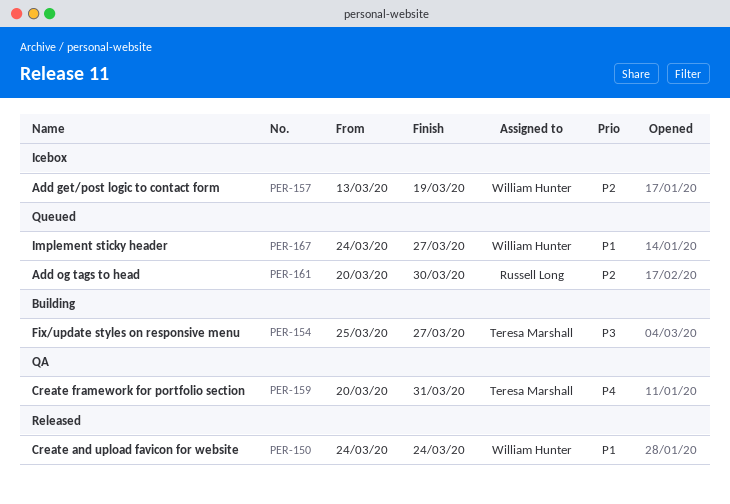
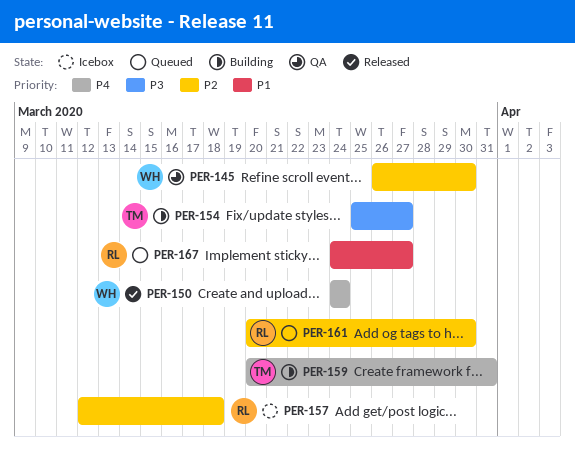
PER-145: none -> present
PER-150, priority: P1 -> P4
PER-157, owner: William Hunter -> Russell Long
PER-157, start: Mar 13 -> Mar 12
PER-157, due: Mar 19 -> Mar 18
PER-159, status: QA -> Building
PER-167, owner: William Hunter -> Russell Long

